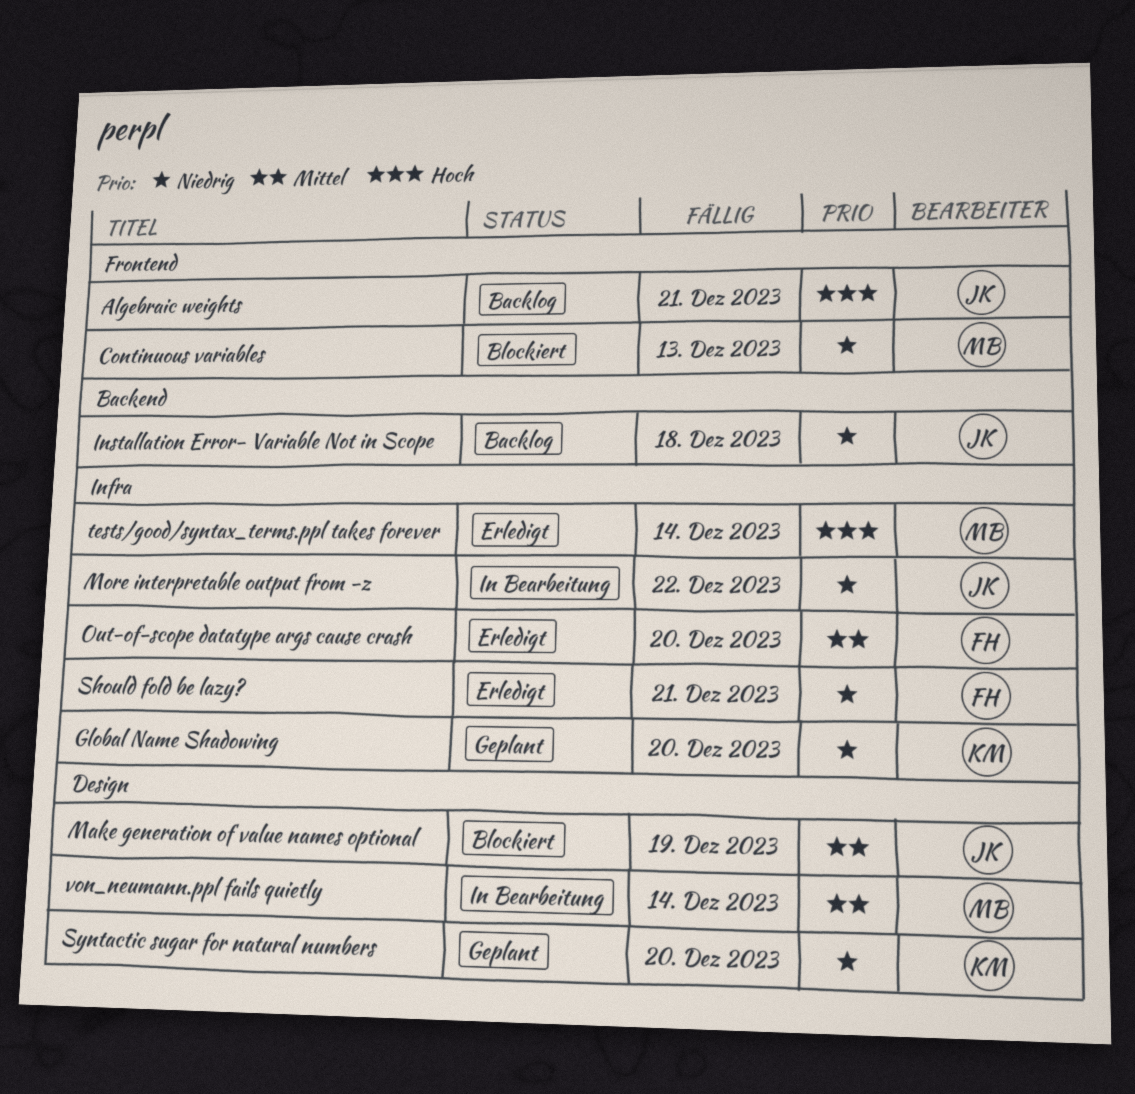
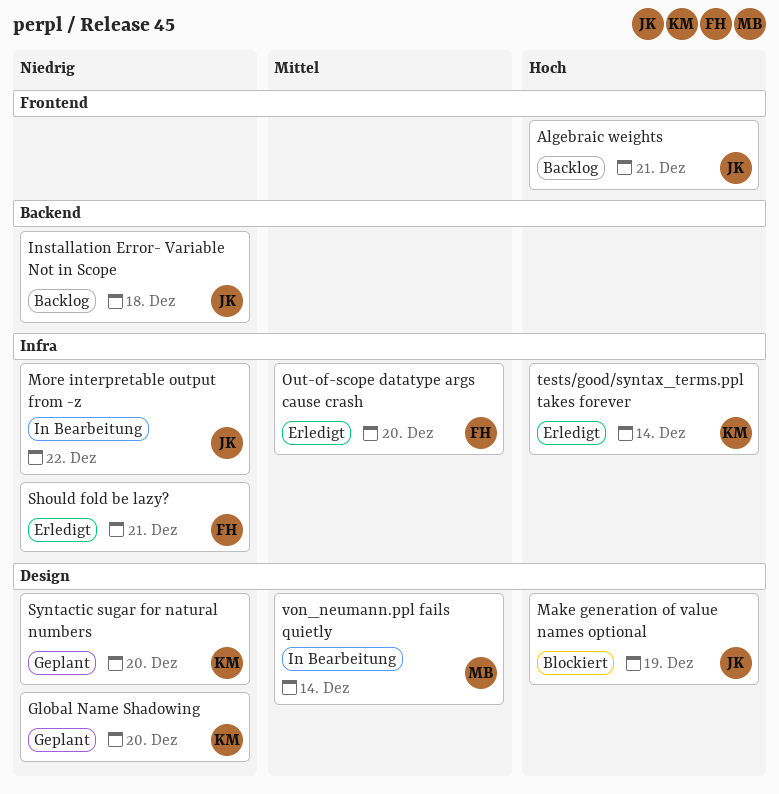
Continuous variables: present -> none
Global Name Shadowing, label: Infra -> Design
Make generation of value names optional, priority: Mittel -> Hoch
tests/good/syntax_terms.ppl takes forever, owner: MB -> KM

